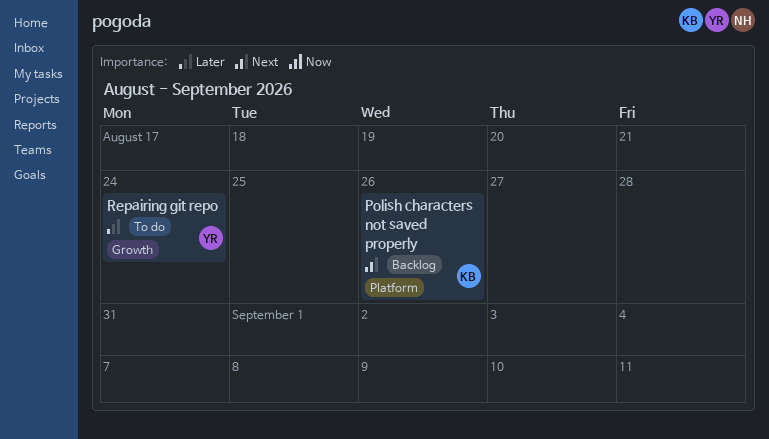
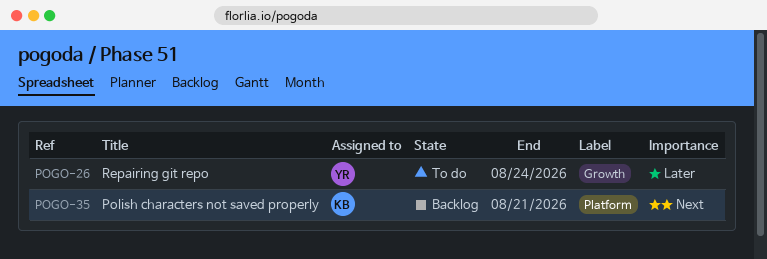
Polish characters not saved properly, due: Aug 26 -> Aug 21

